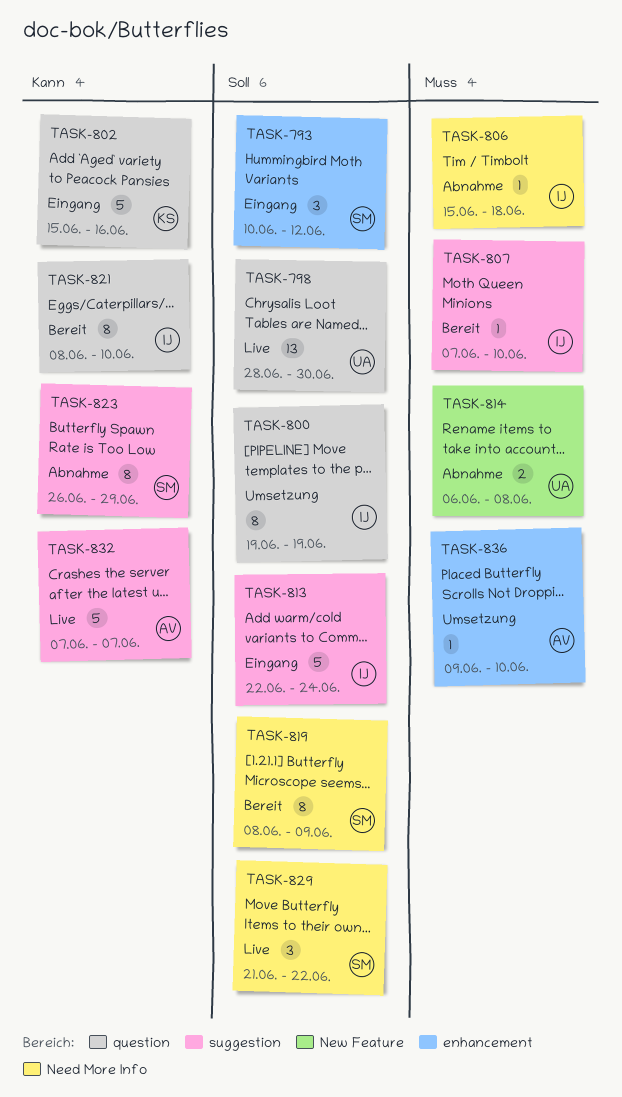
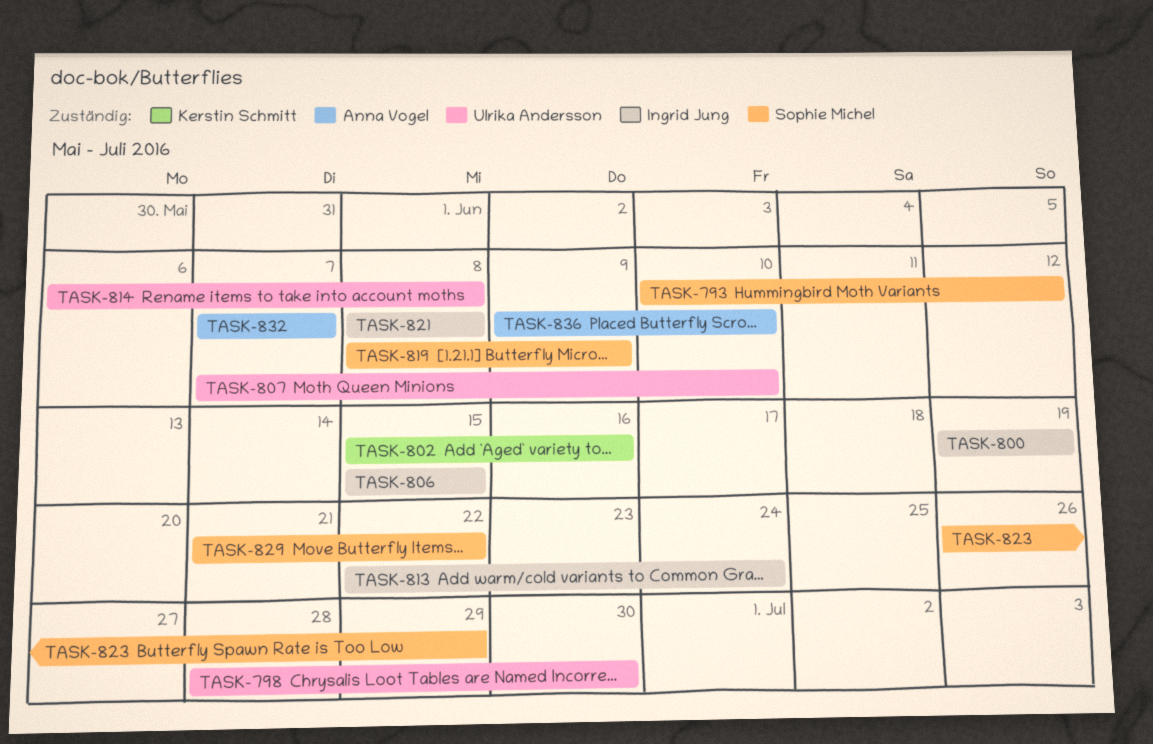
TASK-806, due: Jun 18 -> Jun 15
TASK-807, owner: Ingrid Jung -> Ulrika Andersson
TASK-821, due: Jun 10 -> Jun 8

